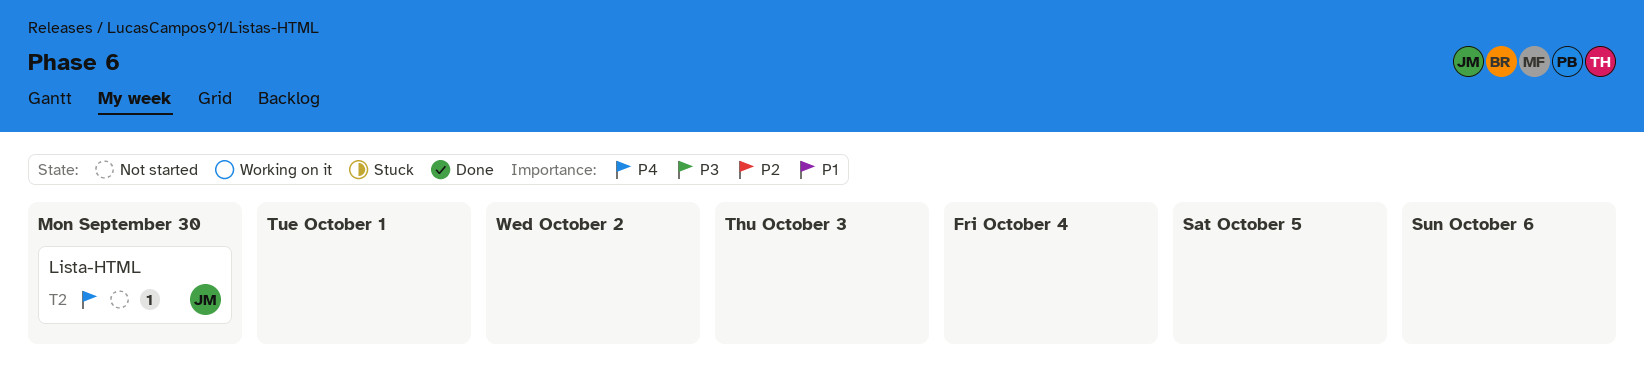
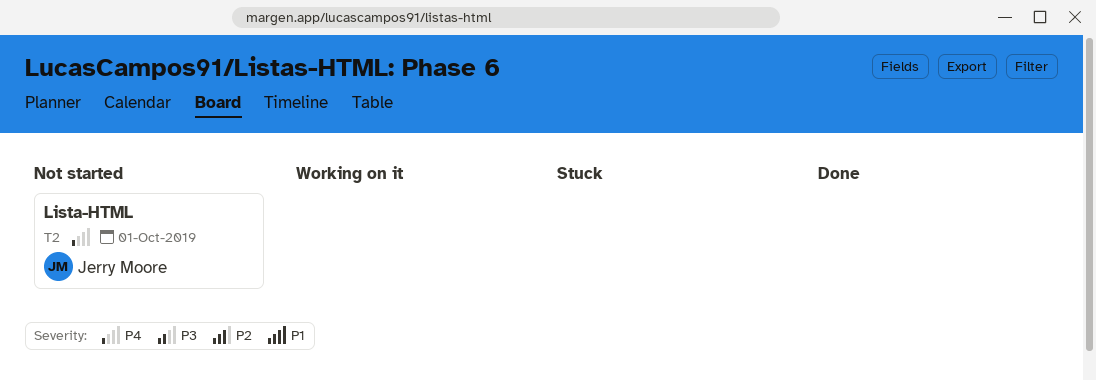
T2, due: Sep 30 -> Oct 1

